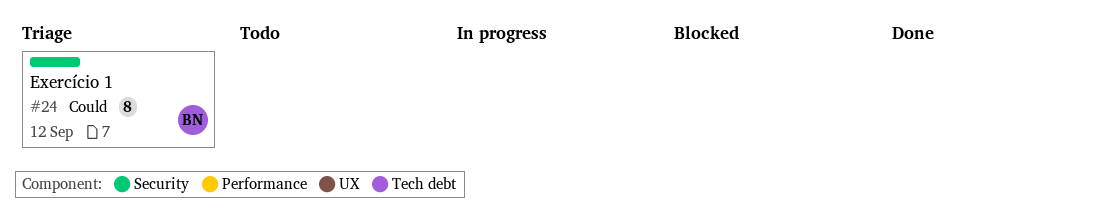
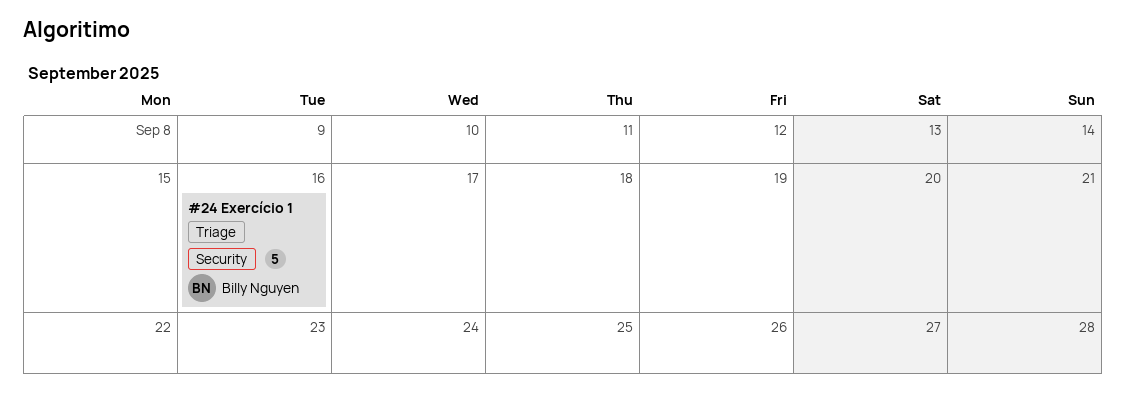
#24, estimate: 8 -> 5
#24, due: Sep 12 -> Sep 16

